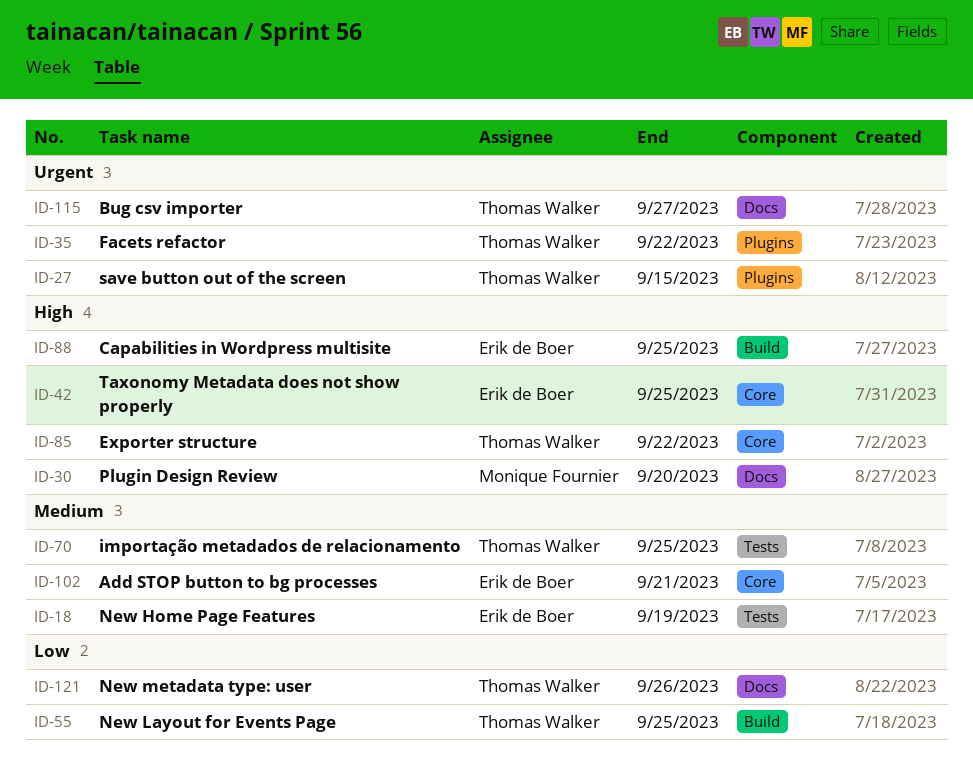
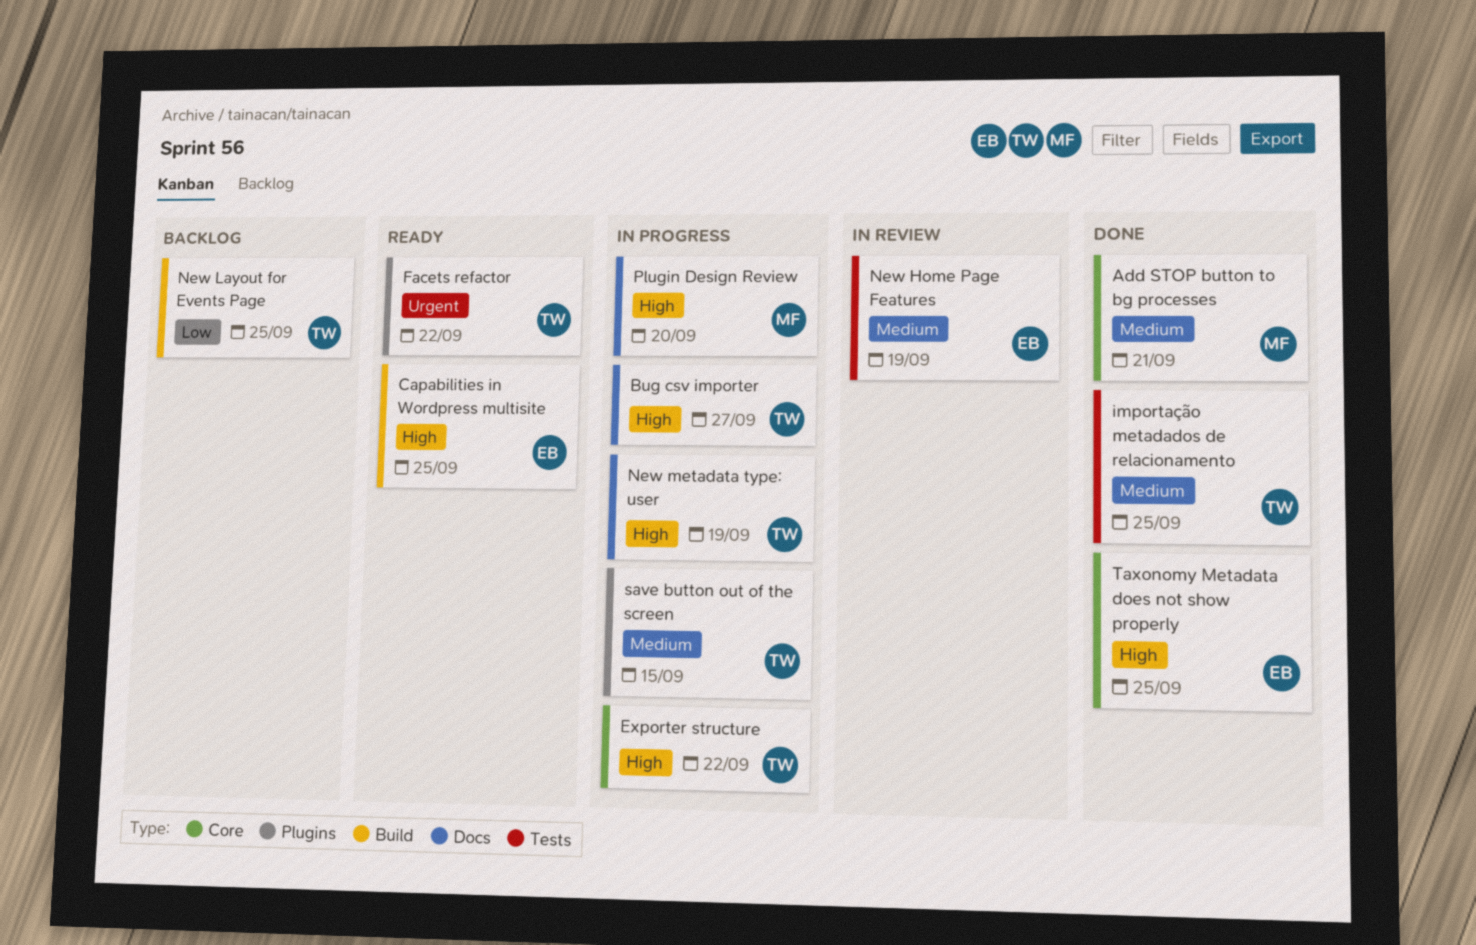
Add STOP button to bg processes, owner: Erik de Boer -> Monique Fournier
Bug csv importer, priority: Urgent -> High
New metadata type: user, priority: Low -> High
New metadata type: user, due: Sep 26 -> Sep 19
save button out of the screen, priority: Urgent -> Medium

